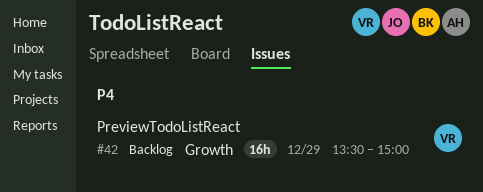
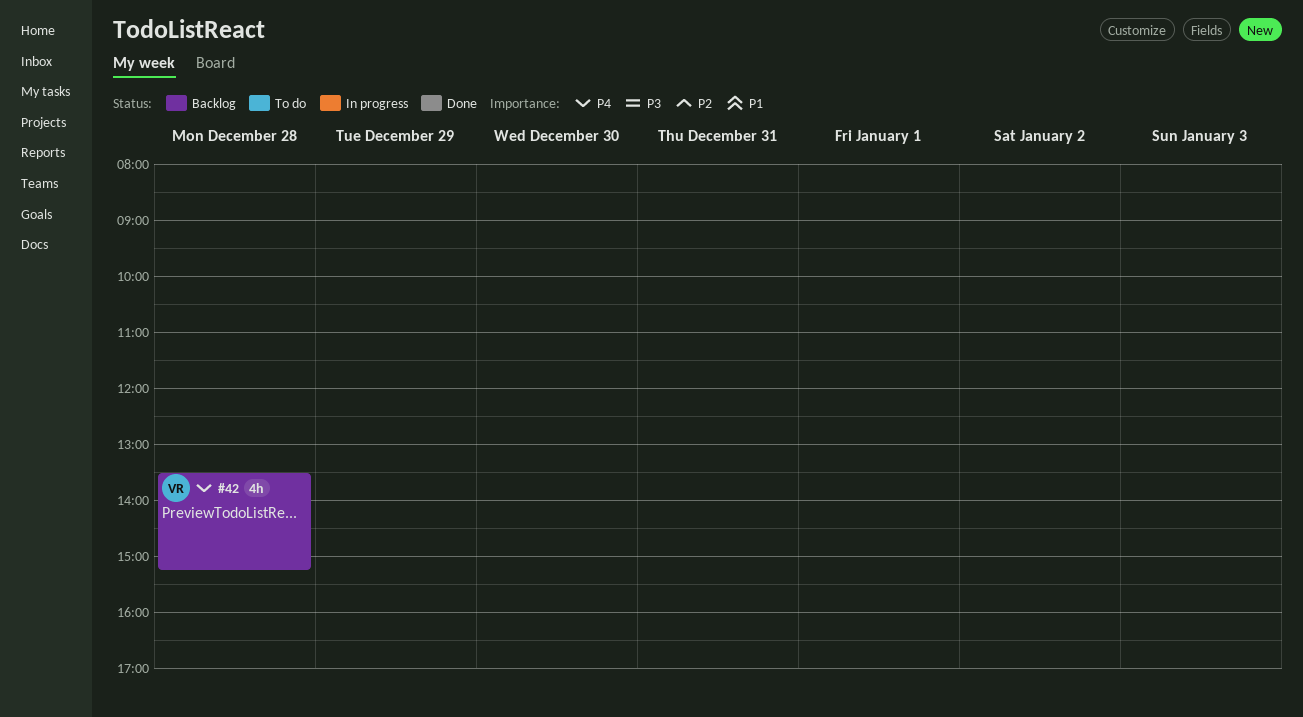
#42, estimate: 16h -> 4h
#42, day: Dec 29 -> Dec 28
#42, ends: 15:00 -> 15:15

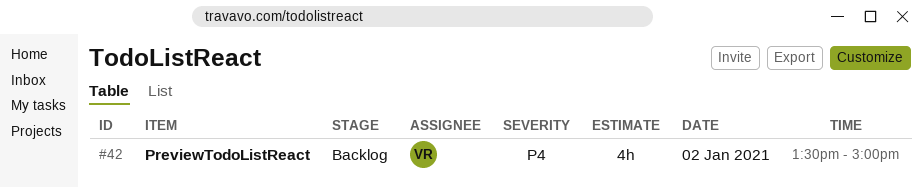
#42, day: Dec 28 -> Jan 2
#42, ends: 15:15 -> 15:00

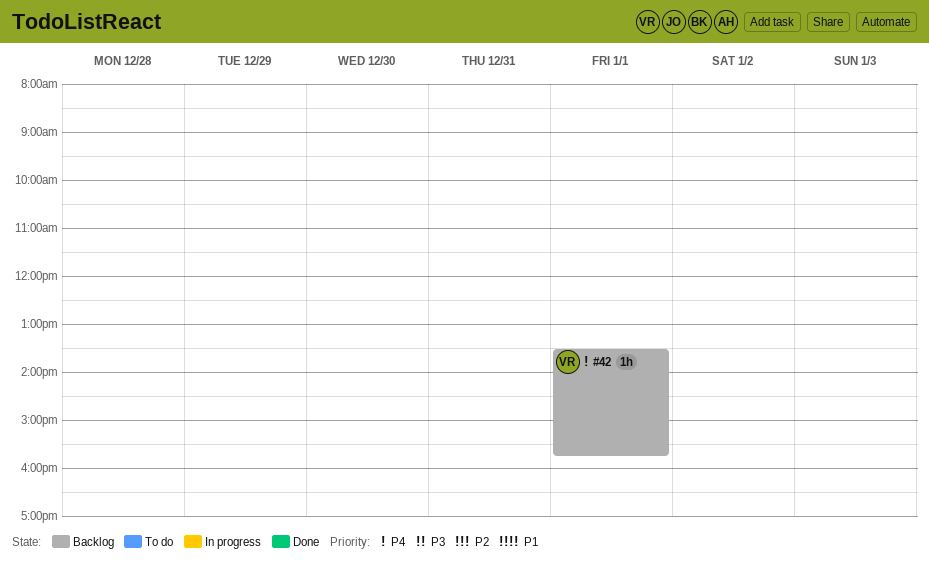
#42, estimate: 4h -> 1h
#42, day: Jan 2 -> Jan 1
#42, ends: 15:00 -> 15:45

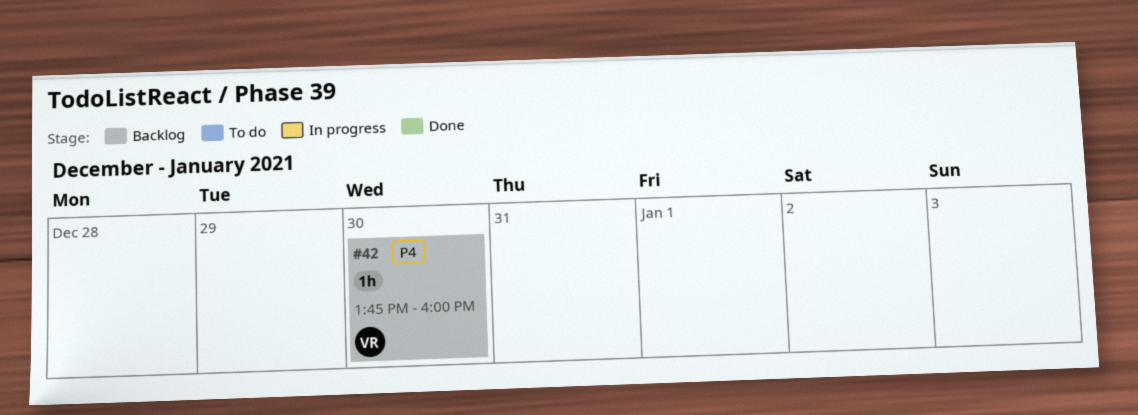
#42, day: Jan 1 -> Dec 30
#42, begins: 13:30 -> 13:45
#42, ends: 15:45 -> 16:00

